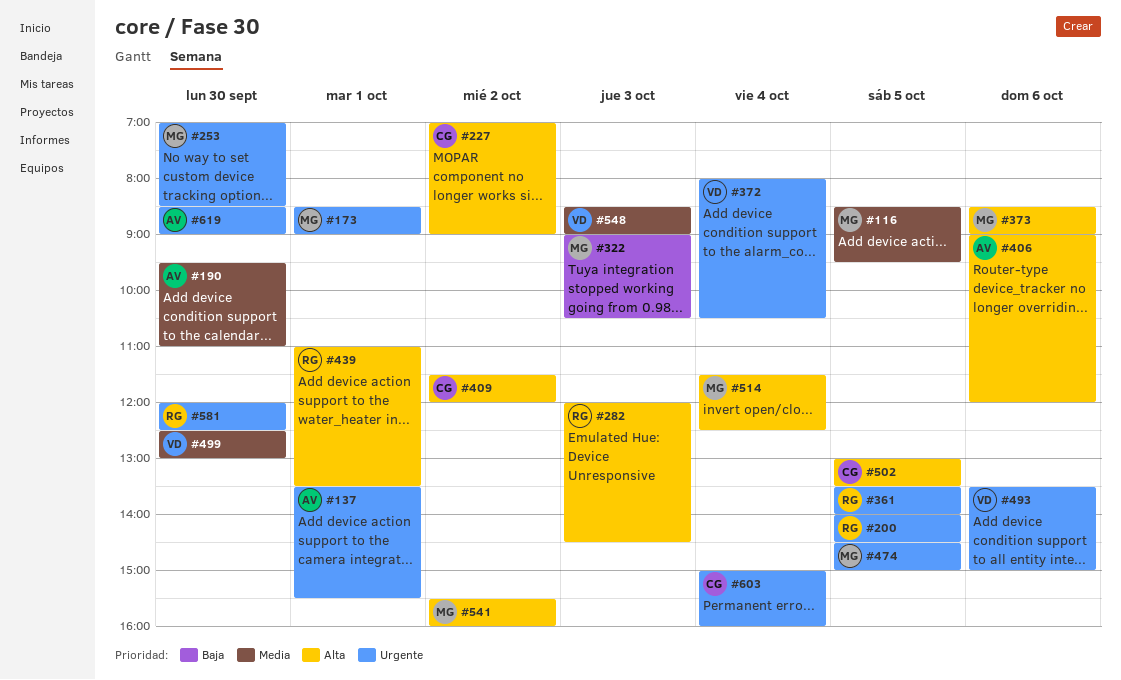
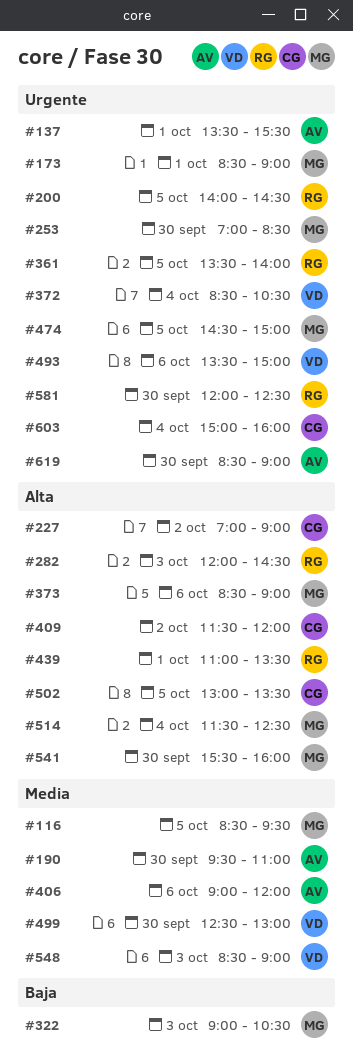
#372, begins: 08:00 -> 08:30
#406, priority: Alta -> Media
#541, day: Oct 2 -> Sep 30

